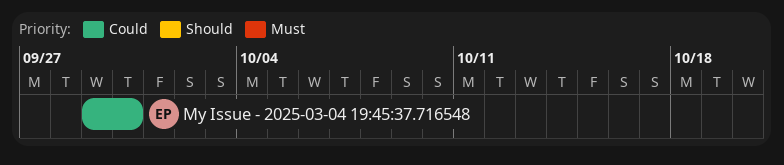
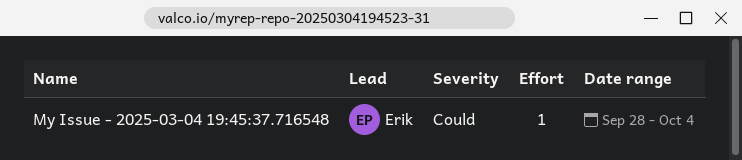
My Issue - 2025-03-04 19:45:37.716548, start: Sep 29 -> Sep 28
My Issue - 2025-03-04 19:45:37.716548, due: Sep 30 -> Oct 4

